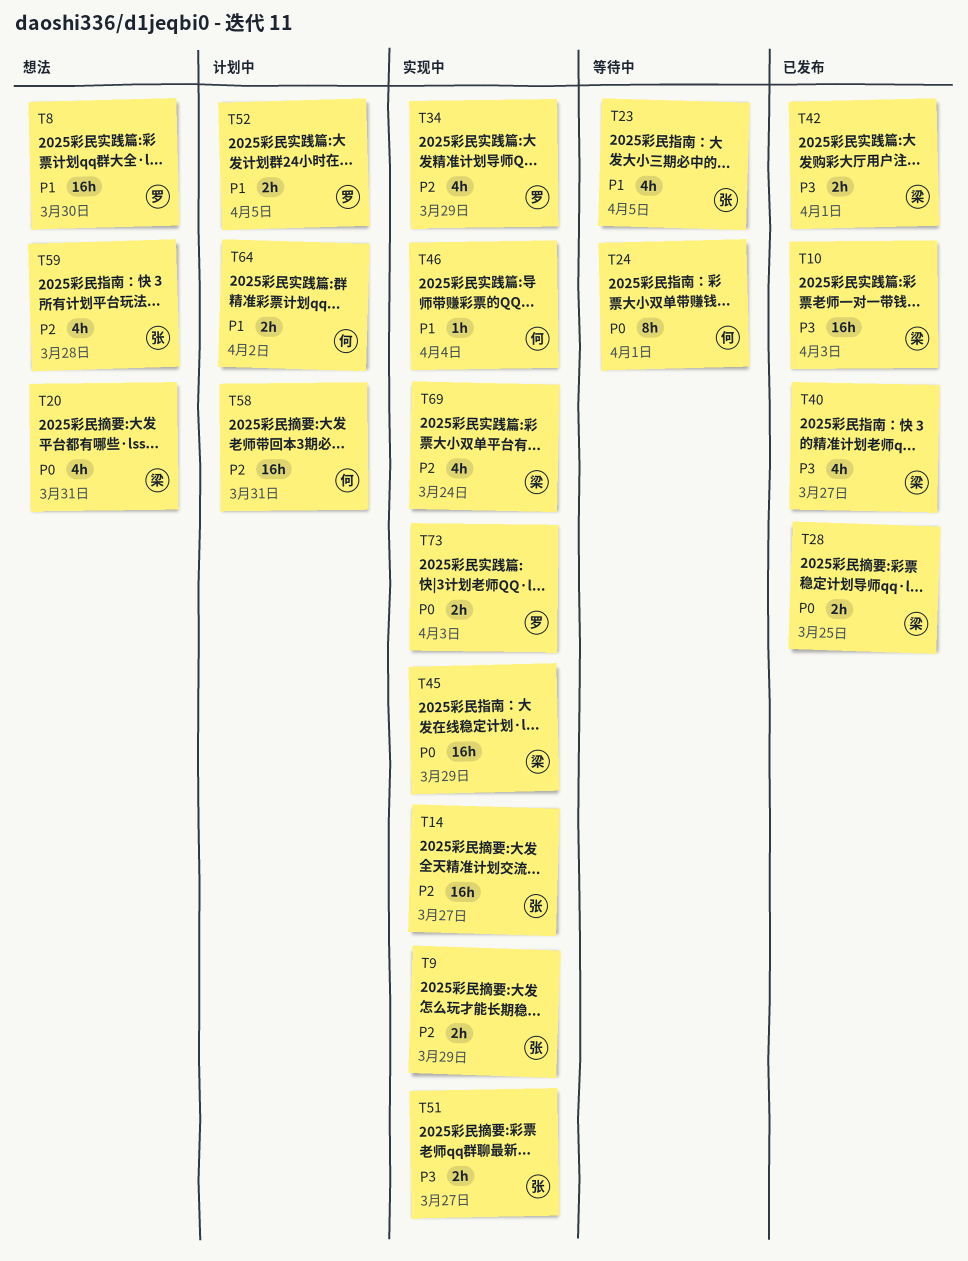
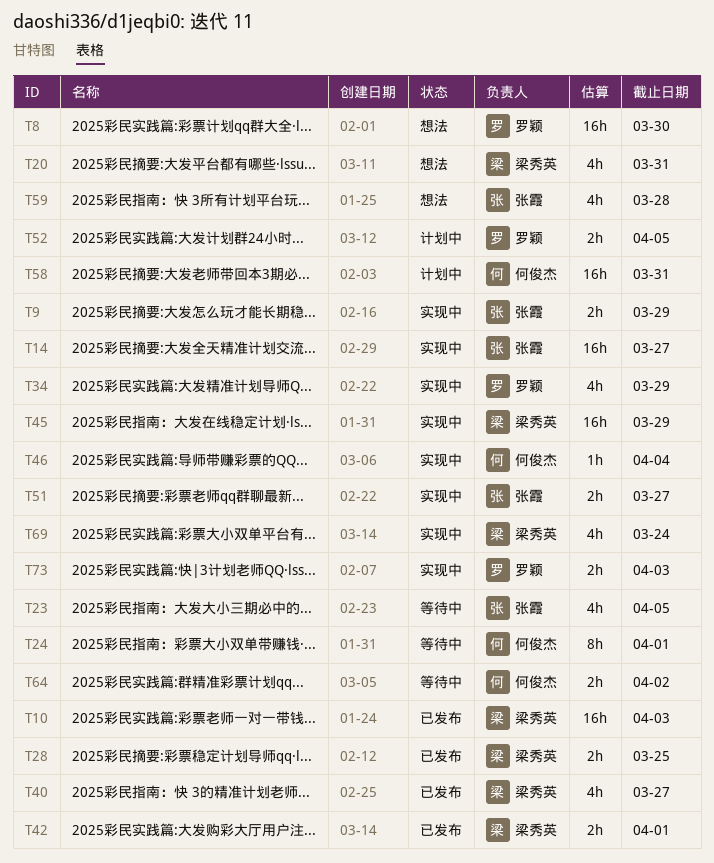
T64, status: 计划中 -> 等待中

